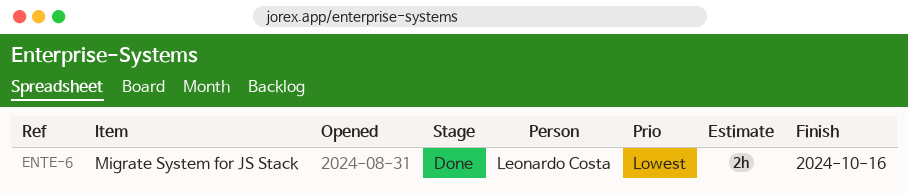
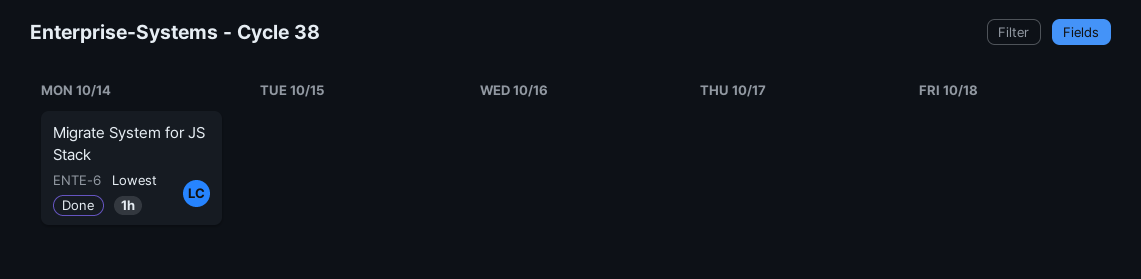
ENTE-6, estimate: 2h -> 1h
ENTE-6, due: Oct 16 -> Oct 14

